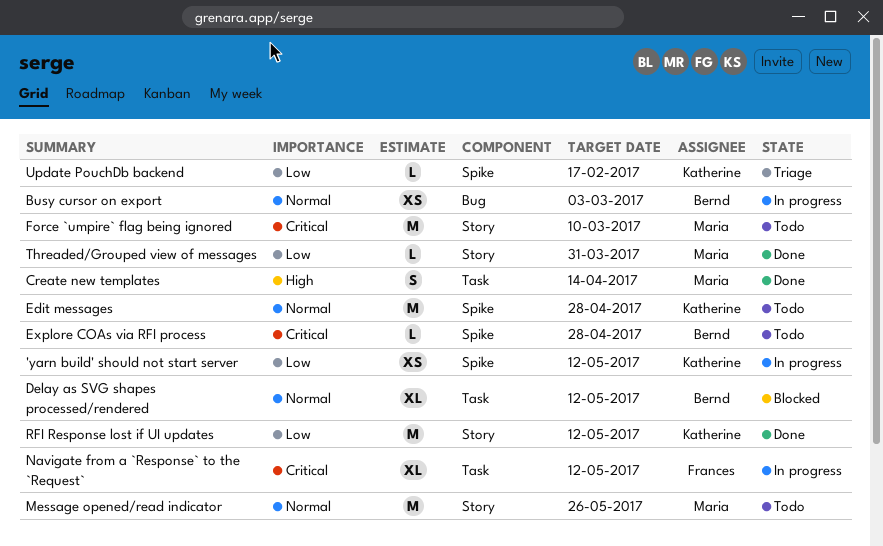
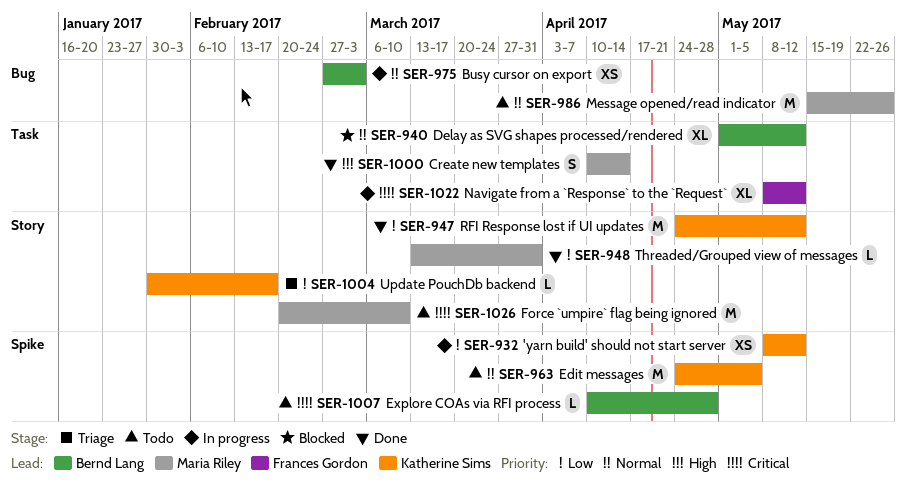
Edit messages, due: Apr 28 -> May 5
Message opened/read indicator, label: Story -> Bug
Update PouchDb backend, label: Spike -> Story

